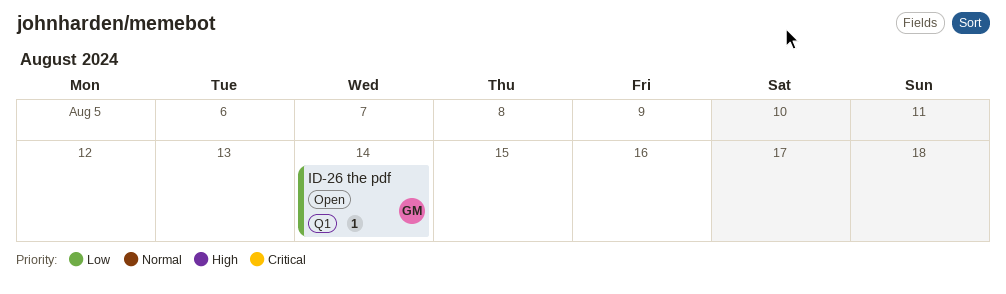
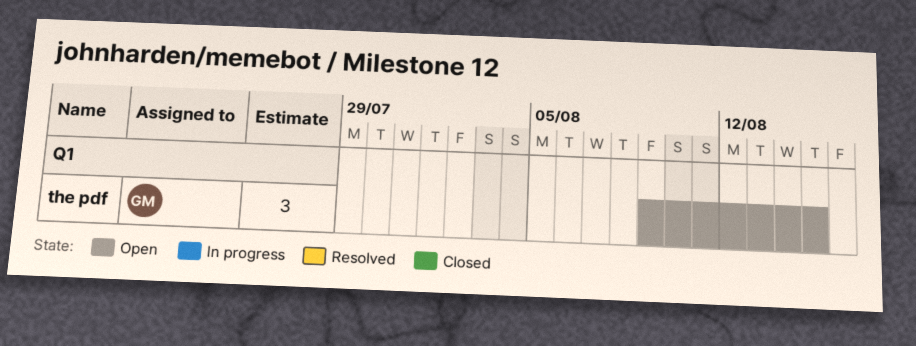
the pdf, estimate: 1 -> 3
the pdf, due: Aug 14 -> Aug 15

